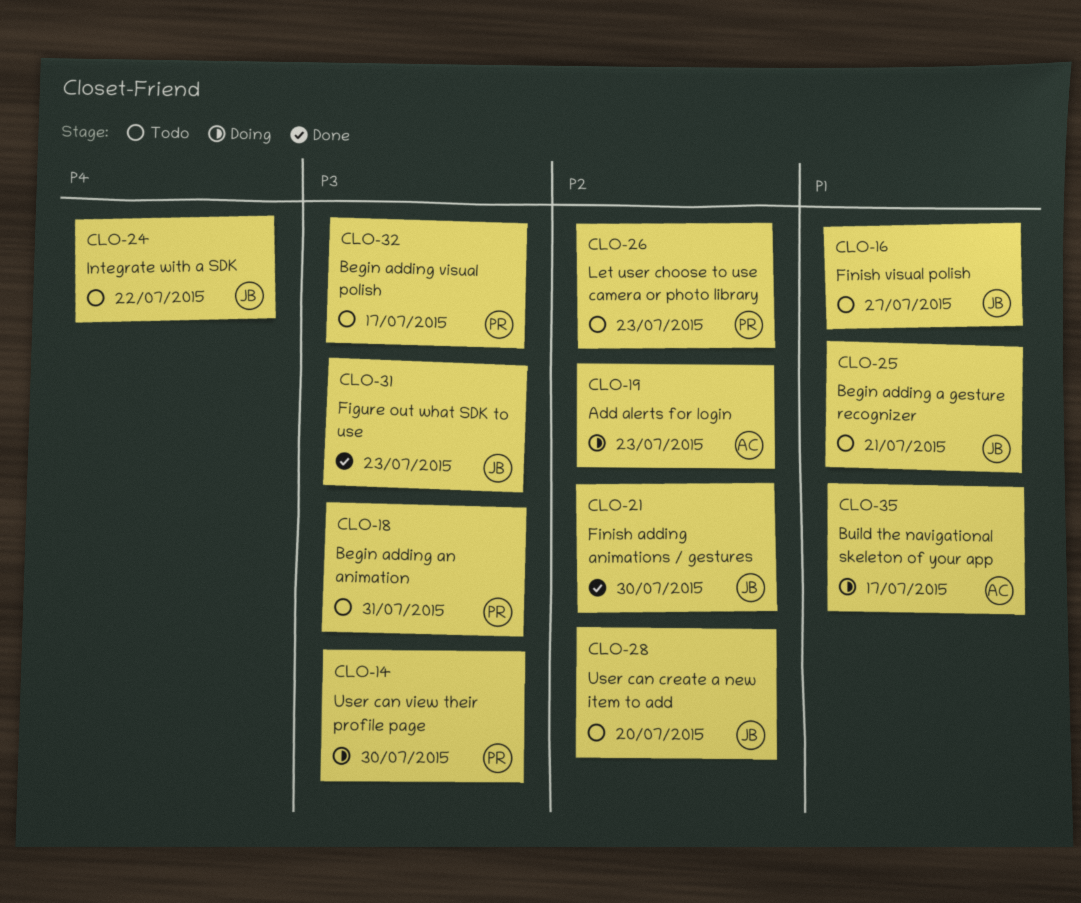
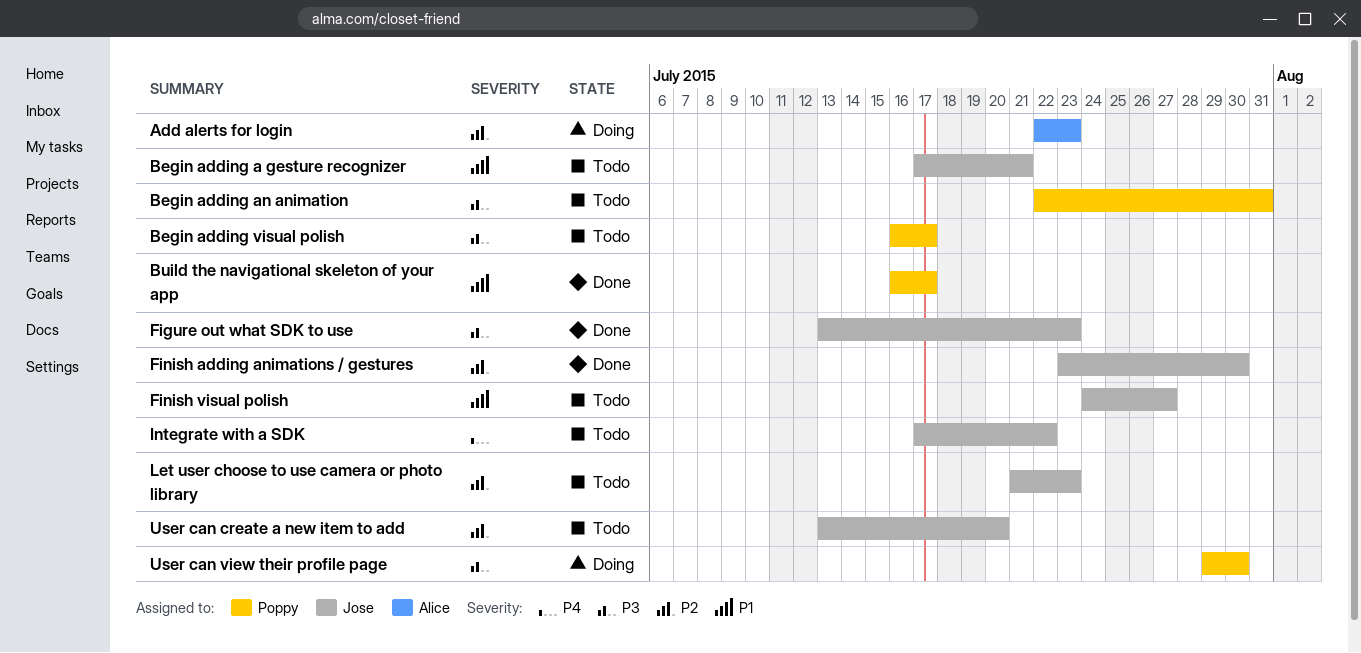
Build the navigational skeleton of your app, status: Doing -> Done
Build the navigational skeleton of your app, owner: Alice -> Poppy
Let user choose to use camera or photo library, owner: Poppy -> Jose

